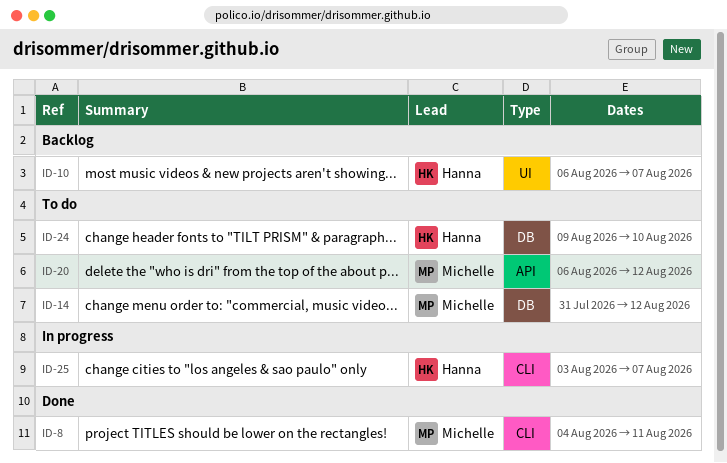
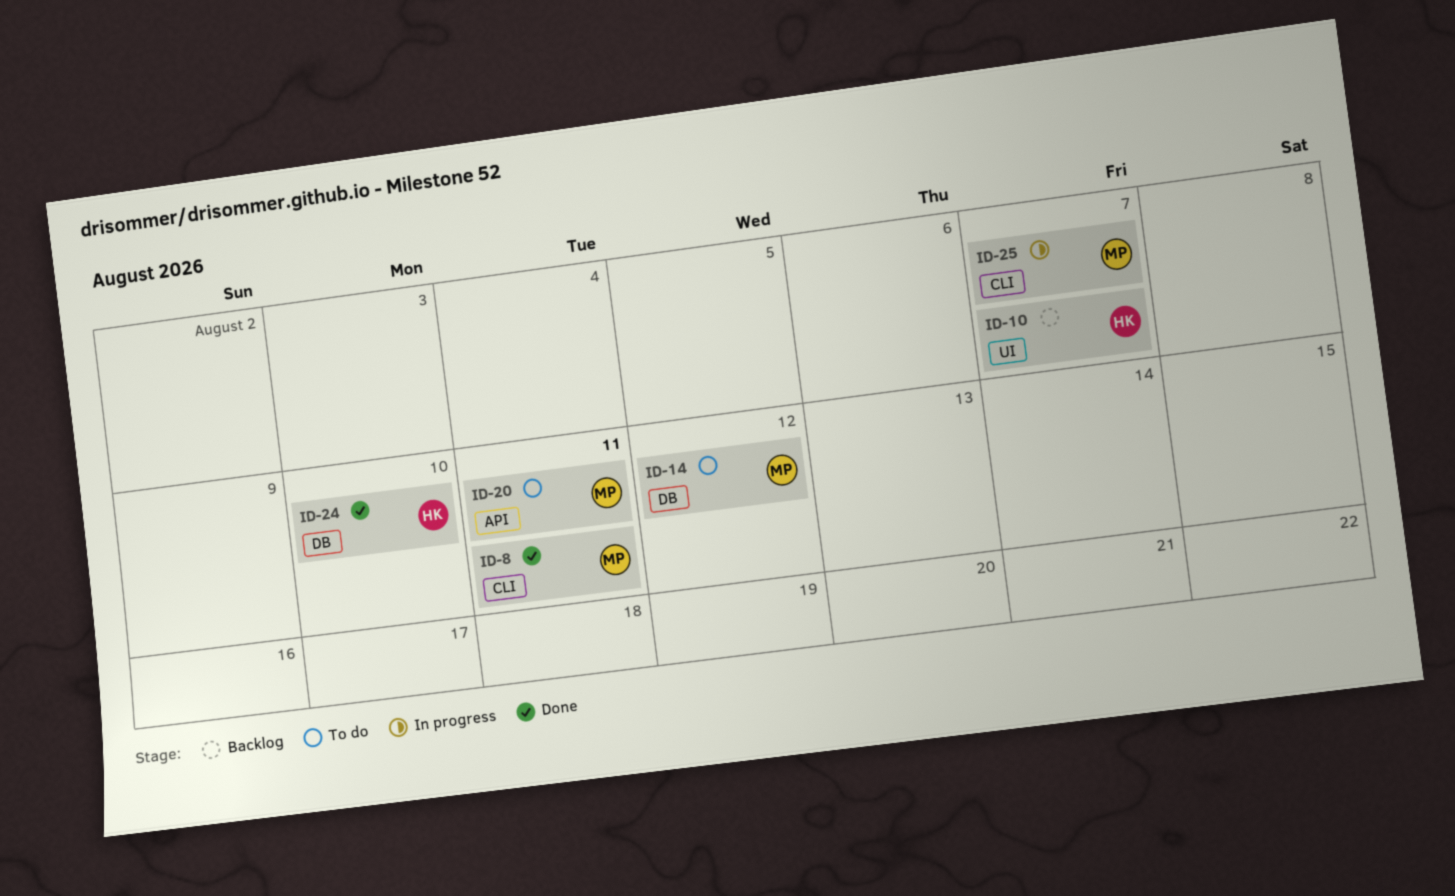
ID-20, due: Aug 12 -> Aug 11
ID-24, status: To do -> Done
ID-25, owner: Hanna -> Michelle

